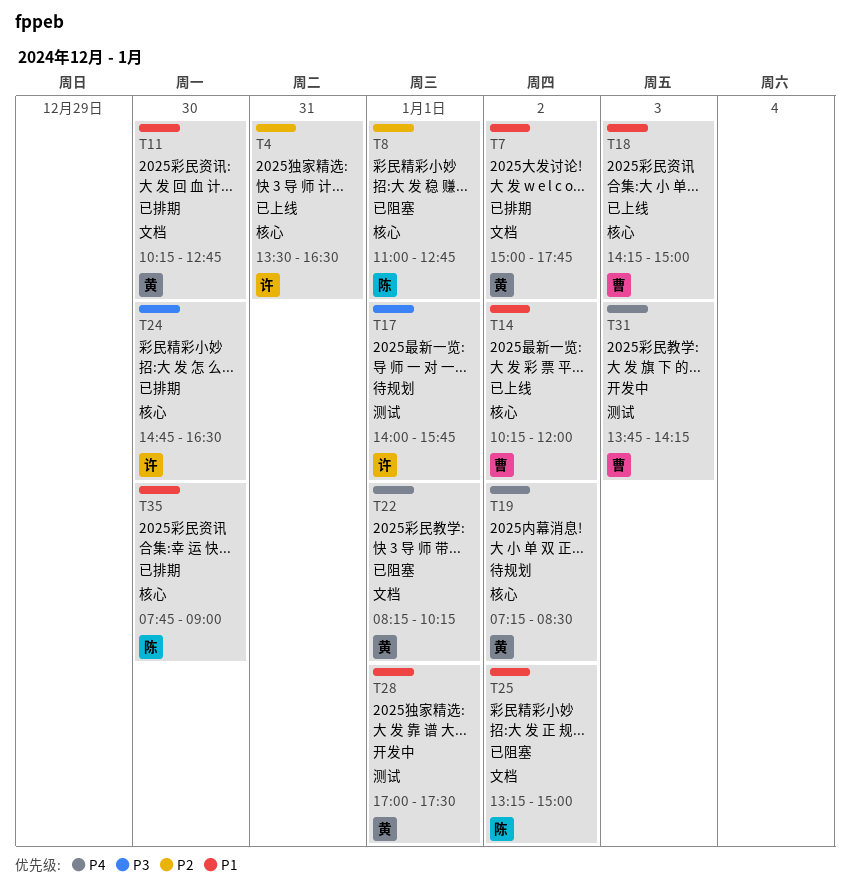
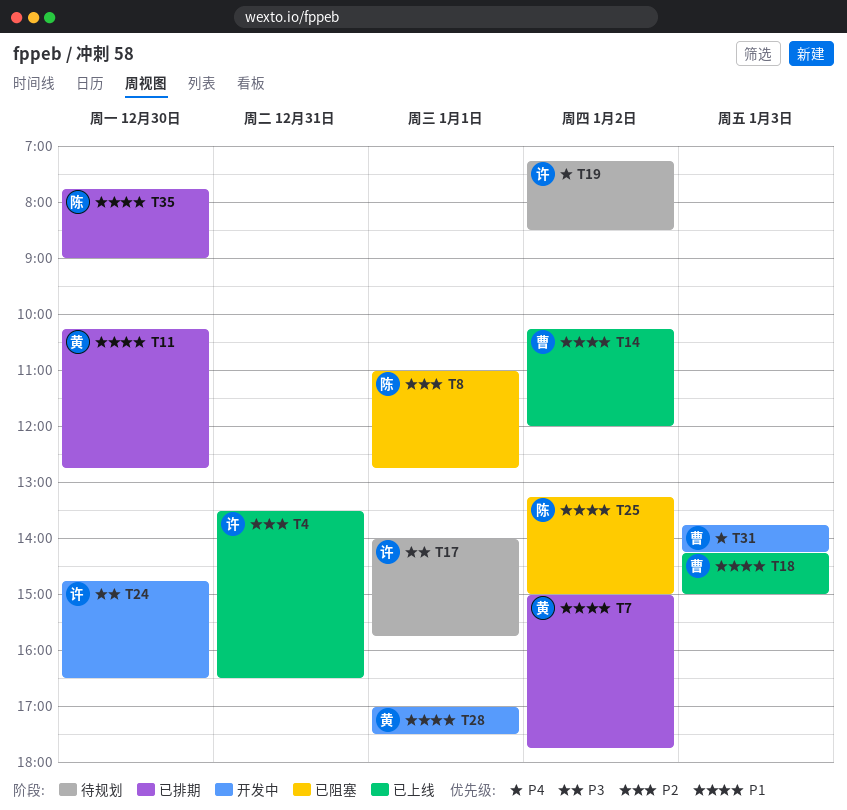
T19, owner: 黄 -> 许
T22: present -> none
T24, status: 已排期 -> 开发中

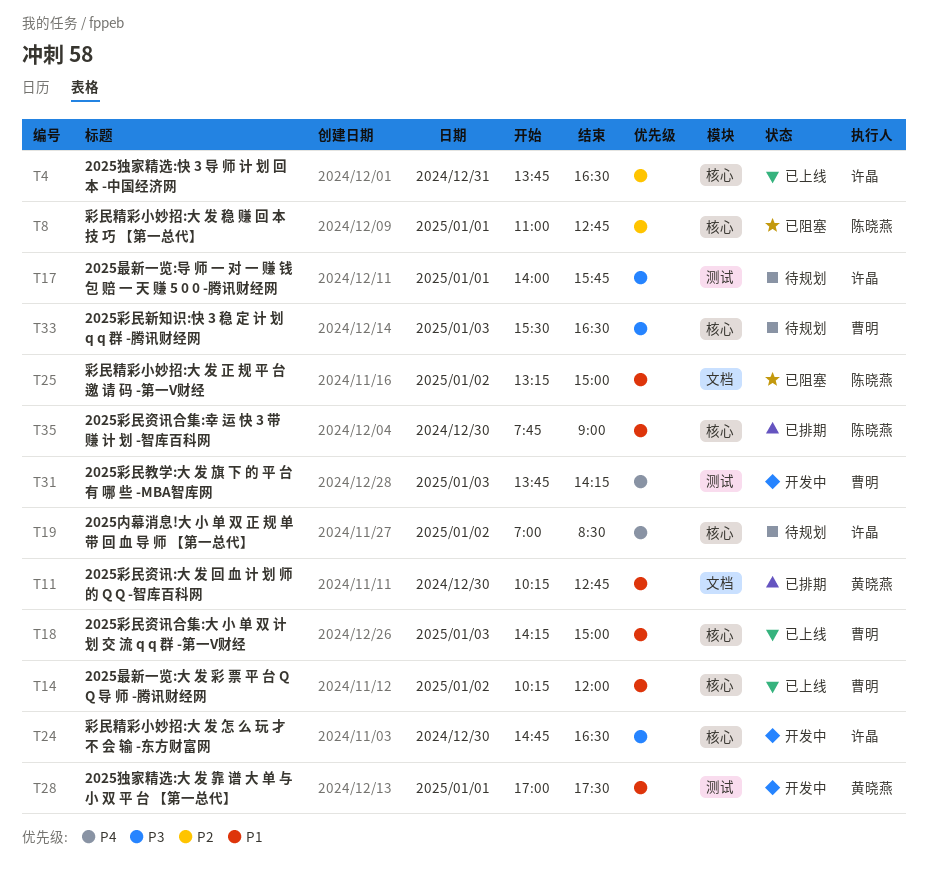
T4, begins: 13:30 -> 13:45
T7: present -> none
T19, begins: 07:15 -> 07:00
T33: none -> present

